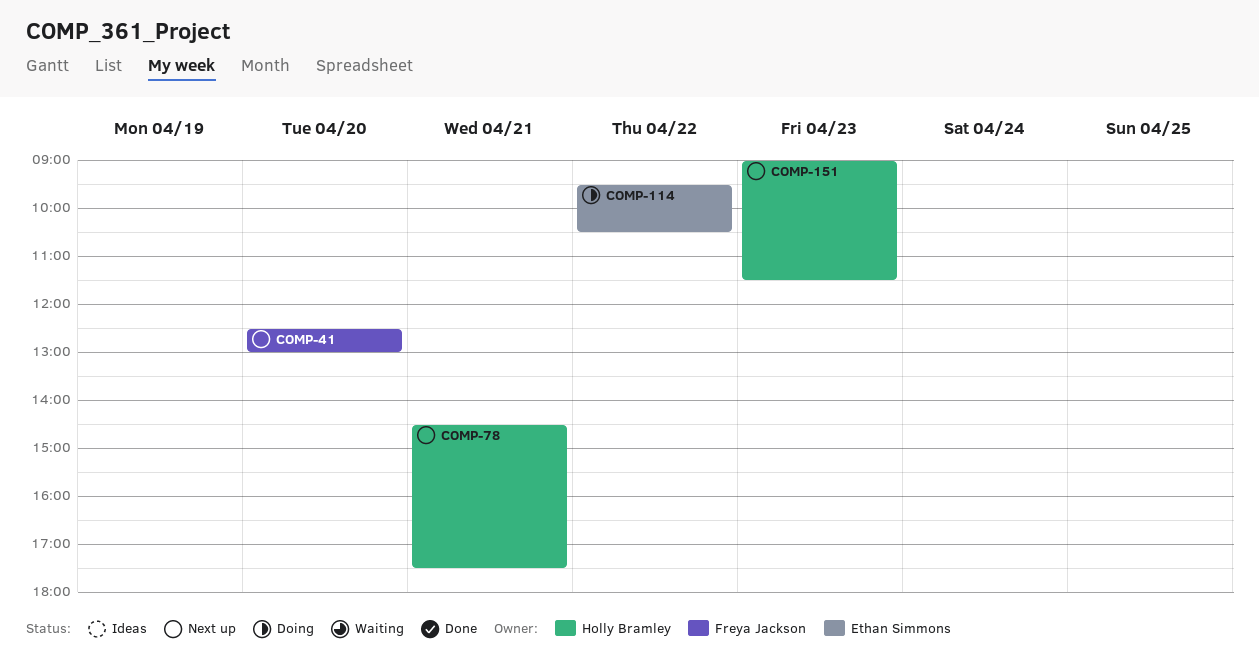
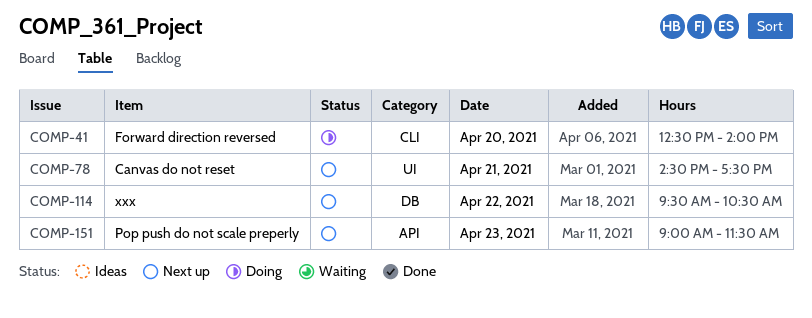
COMP-41, status: Next up -> Doing
COMP-41, ends: 13:00 -> 14:00
COMP-114, status: Doing -> Next up

